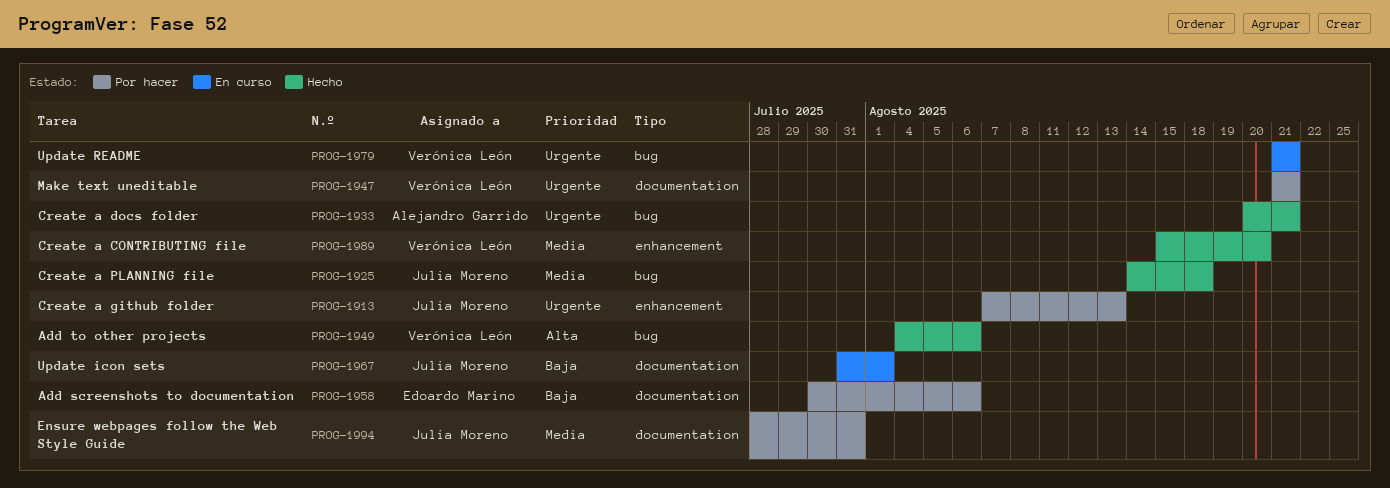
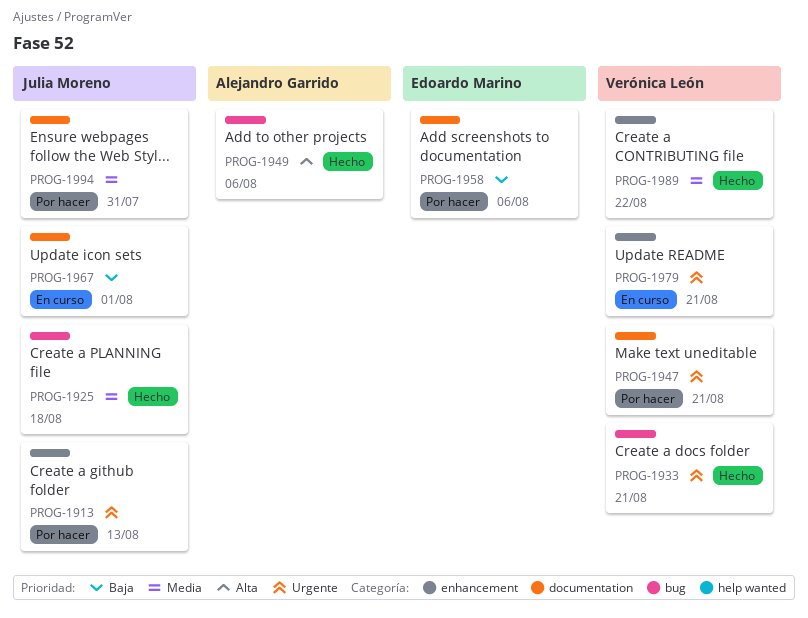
PROG-1933, owner: Alejandro Garrido -> Verónica León
PROG-1949, owner: Verónica León -> Alejandro Garrido
PROG-1979, label: bug -> enhancement
PROG-1989, due: Aug 20 -> Aug 22

